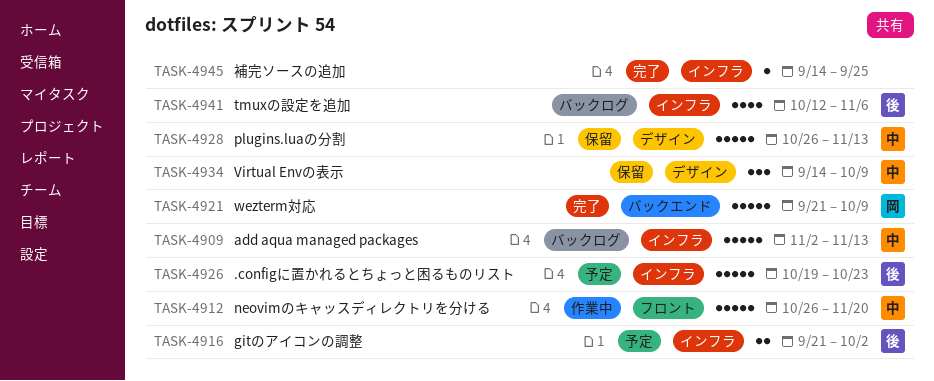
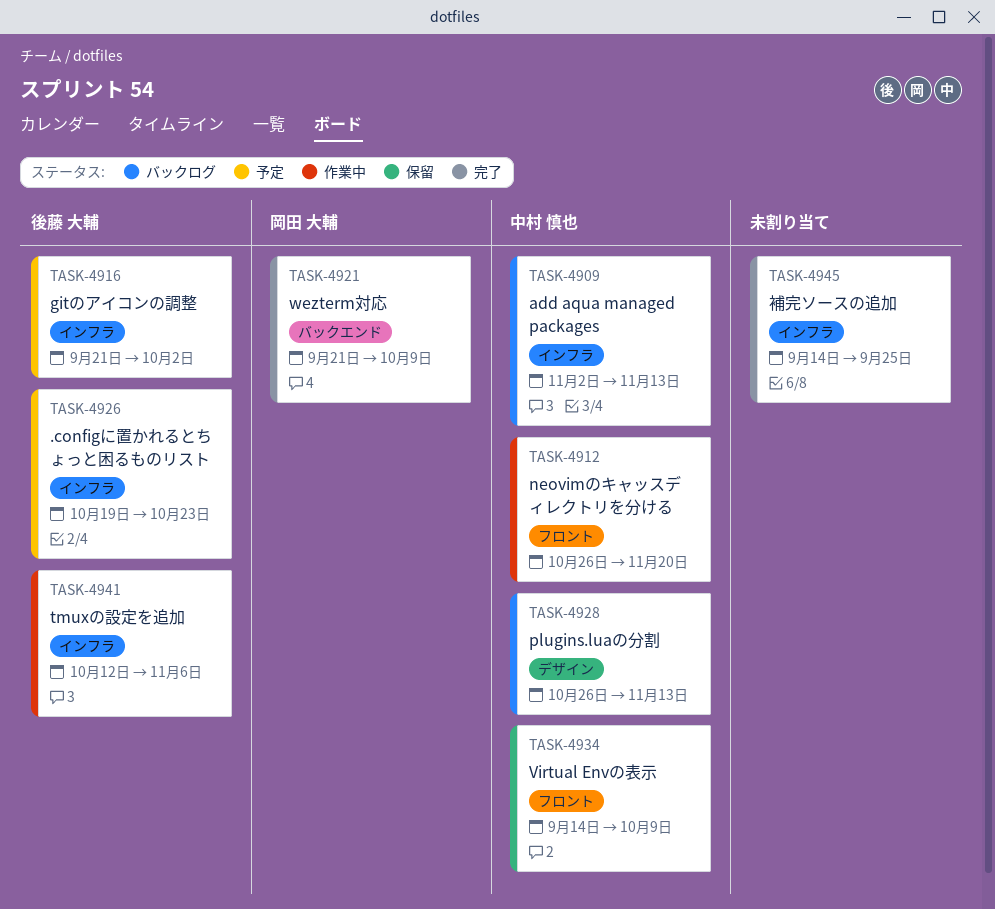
TASK-4928, status: 保留 -> バックログ
TASK-4934, label: デザイン -> フロント
TASK-4941, status: バックログ -> 作業中

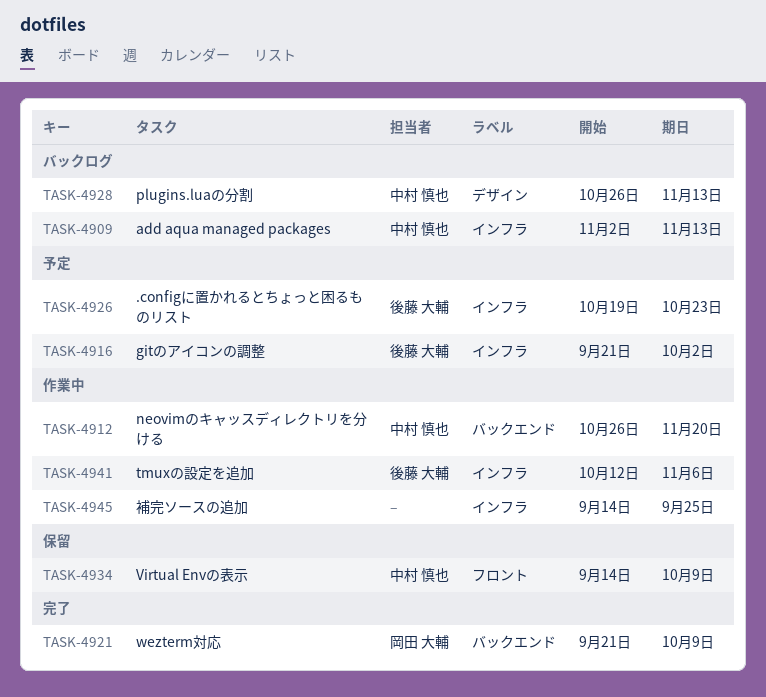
TASK-4912, label: フロント -> バックエンド
TASK-4945, status: 完了 -> 作業中

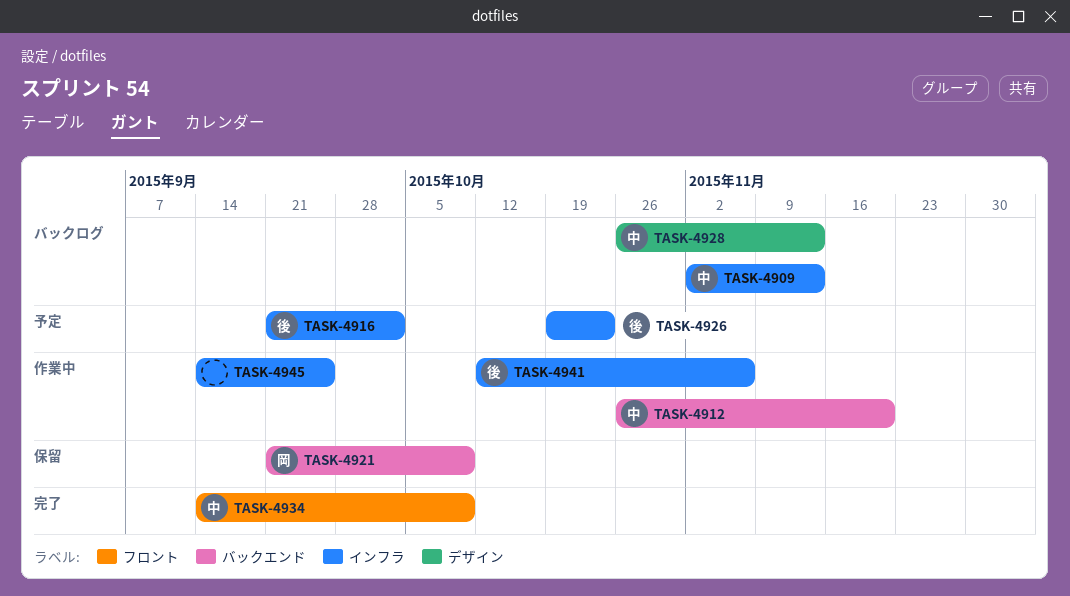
TASK-4921, status: 完了 -> 保留
TASK-4934, status: 保留 -> 完了

